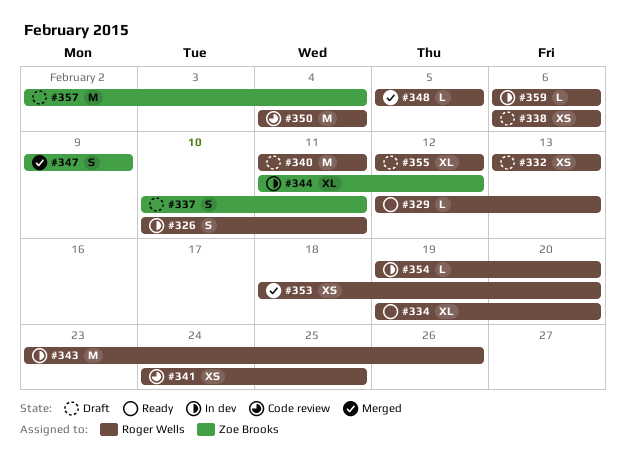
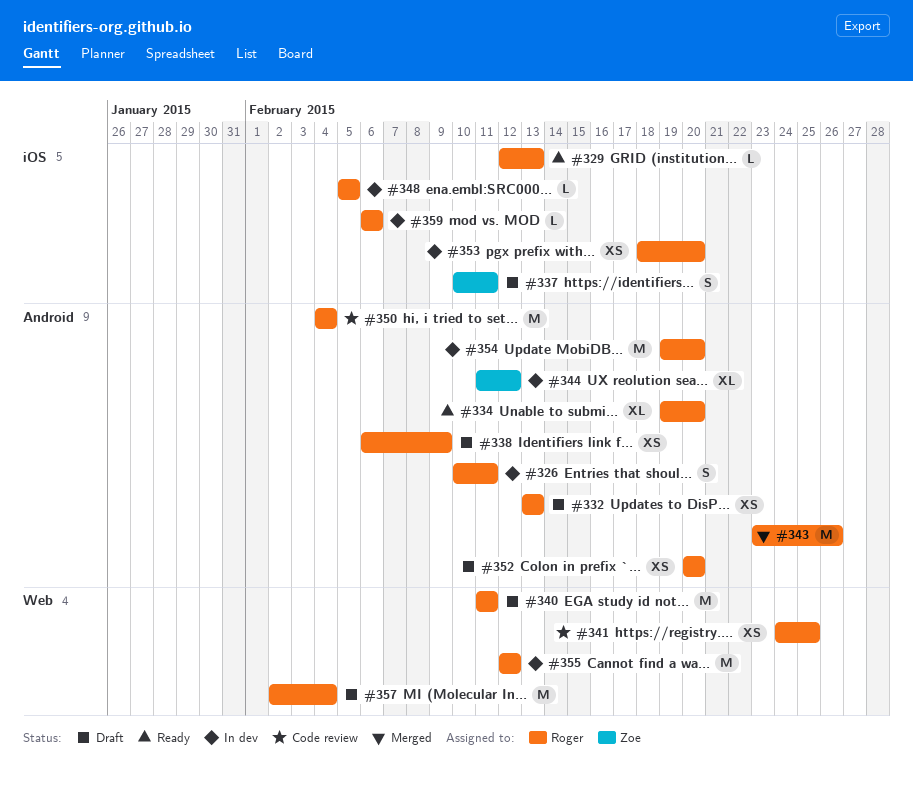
#338, due: Feb 6 -> Feb 9
#343, status: In dev -> Merged
#347: present -> none
#348, status: Merged -> In dev
#352: none -> present
#353, status: Merged -> In dev
#354, estimate: L -> M
#355, status: Draft -> In dev
#355, estimate: XL -> M
#357, owner: Zoe Brooks -> Roger Wells

